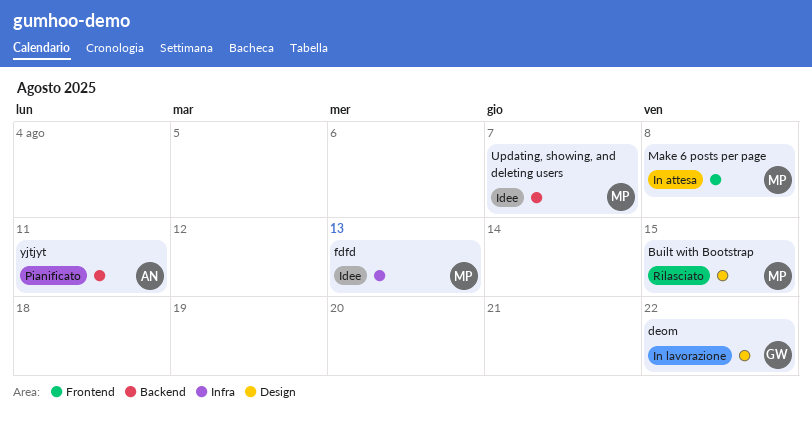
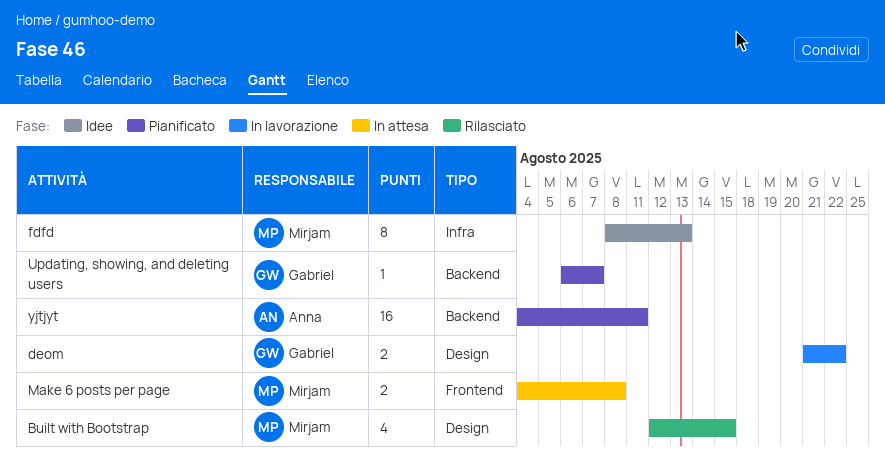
Updating, showing, and deleting users, status: Idee -> Pianificato
Updating, showing, and deleting users, owner: Mirjam -> Gabriel

